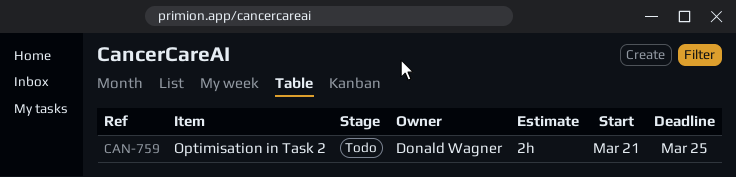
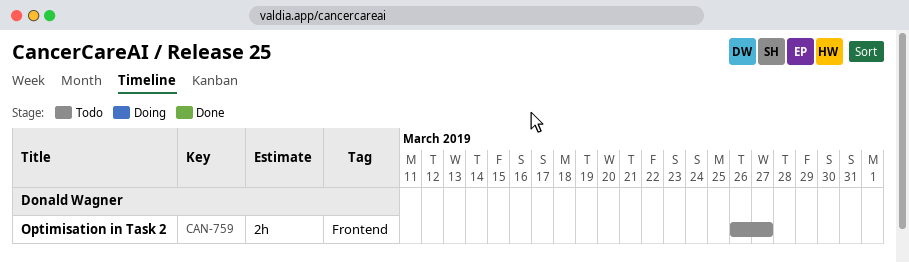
CAN-759, start: Mar 21 -> Mar 26
CAN-759, due: Mar 25 -> Mar 27

